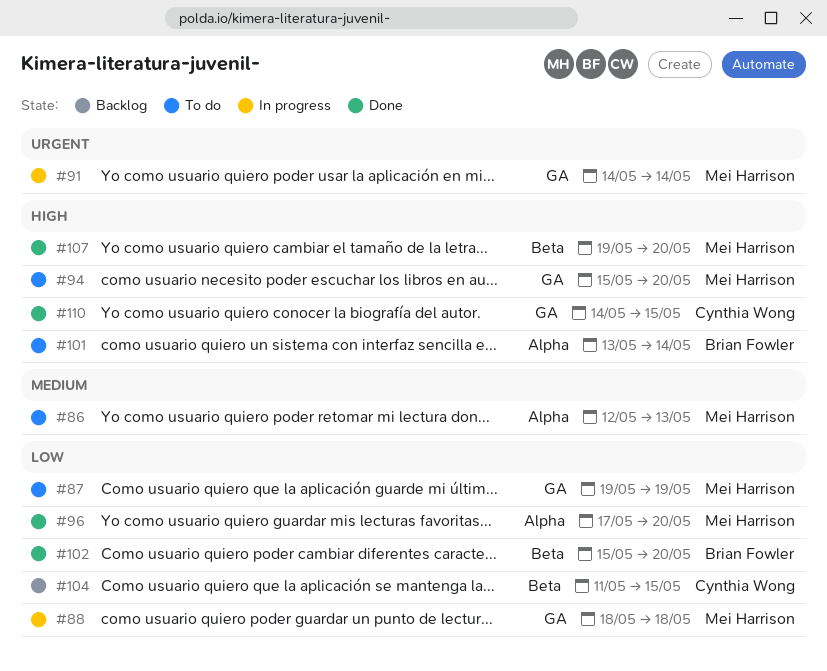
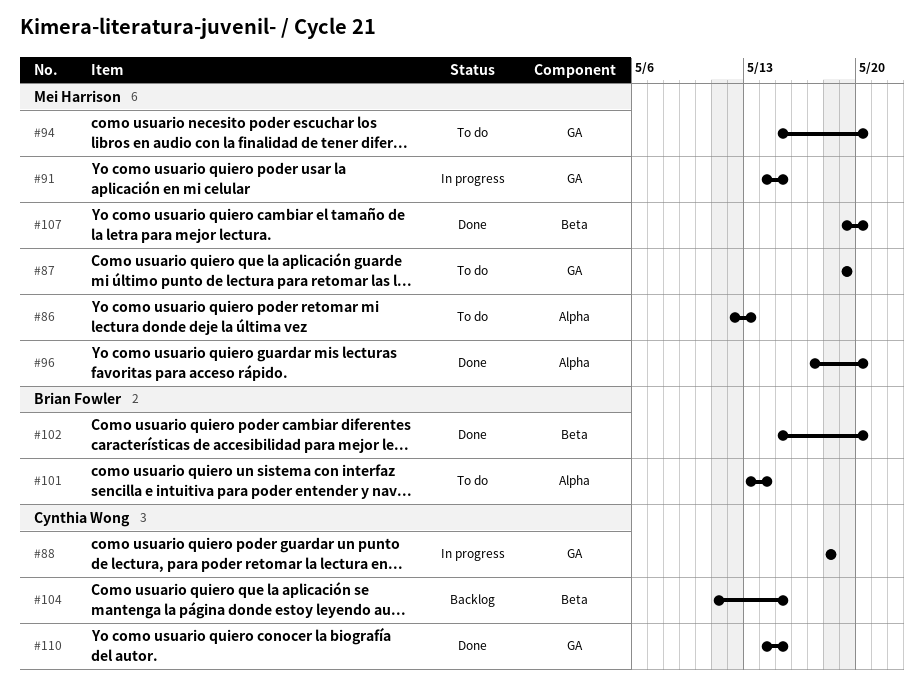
#88, owner: Mei Harrison -> Cynthia Wong
#91, due: May 14 -> May 15

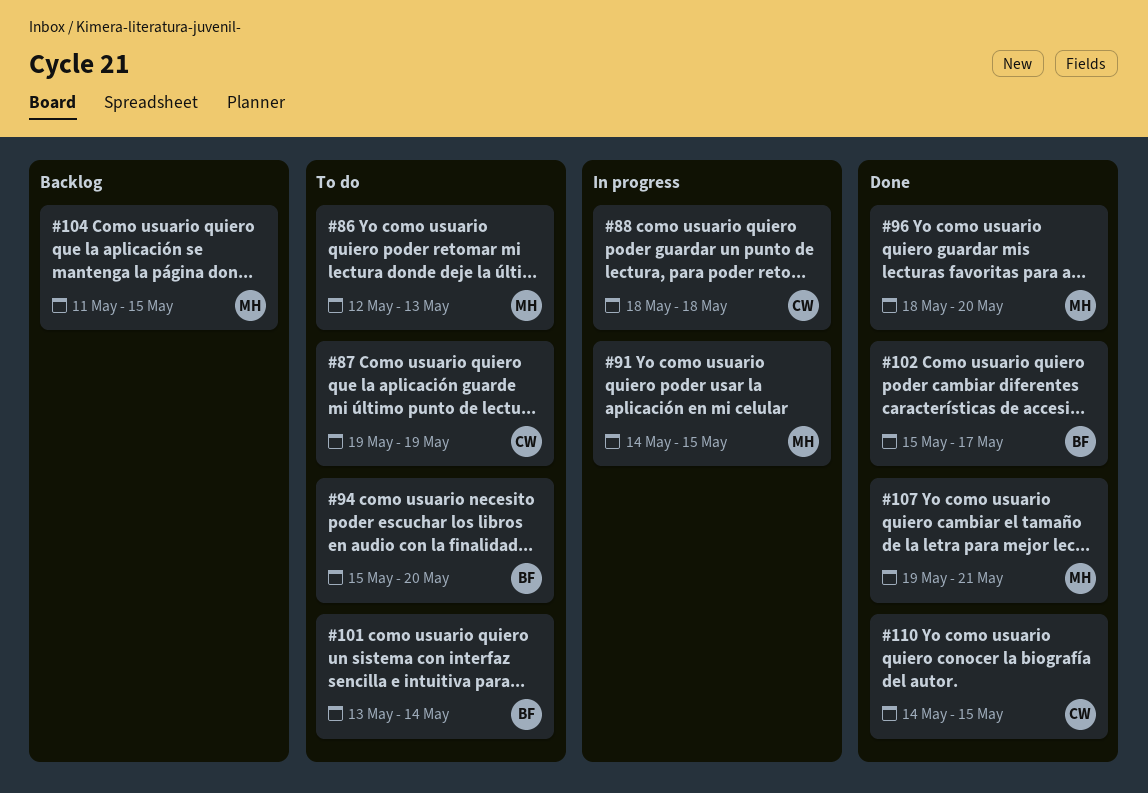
#87, owner: Mei Harrison -> Cynthia Wong
#94, owner: Mei Harrison -> Brian Fowler
#96, start: May 17 -> May 18
#102, due: May 20 -> May 17
#104, owner: Cynthia Wong -> Mei Harrison
#107, due: May 20 -> May 21

